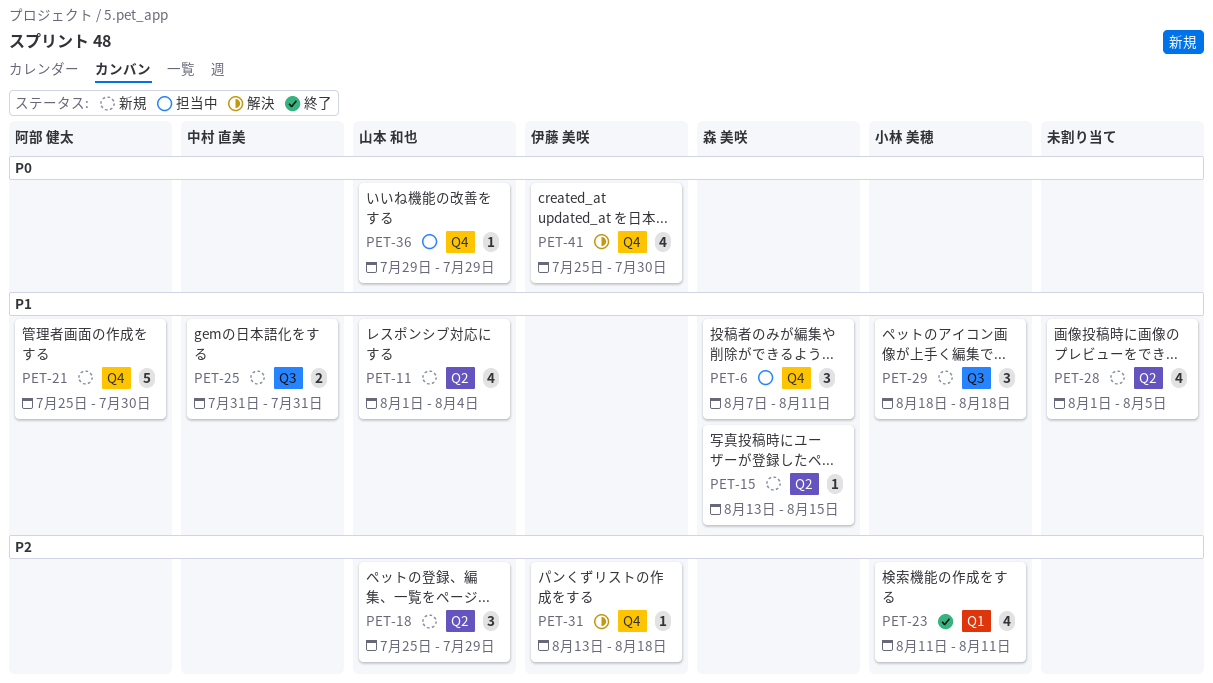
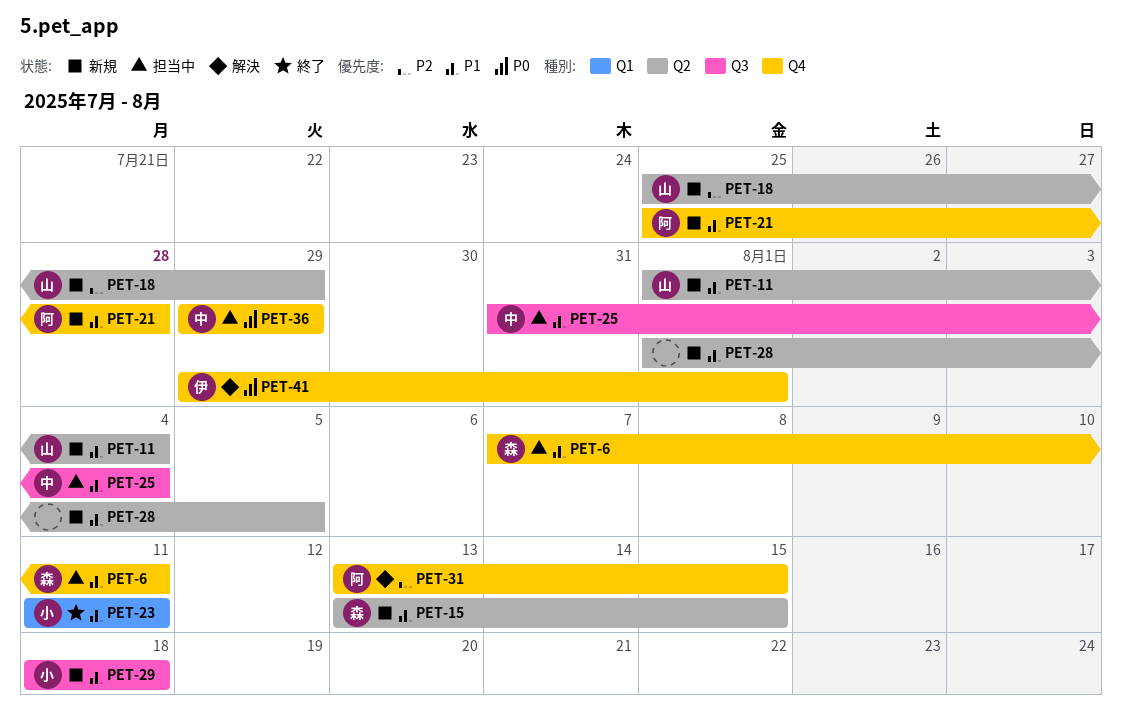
PET-21, due: Jul 30 -> Jul 28
PET-23, priority: P2 -> P1
PET-25, status: 新規 -> 担当中
PET-25, due: Jul 31 -> Aug 4
PET-31, owner: 伊藤 美咲 -> 阿部 健太
PET-31, due: Aug 18 -> Aug 15
PET-36, owner: 山本 和也 -> 中村 直美
PET-41, start: Jul 25 -> Jul 29
PET-41, due: Jul 30 -> Aug 1

